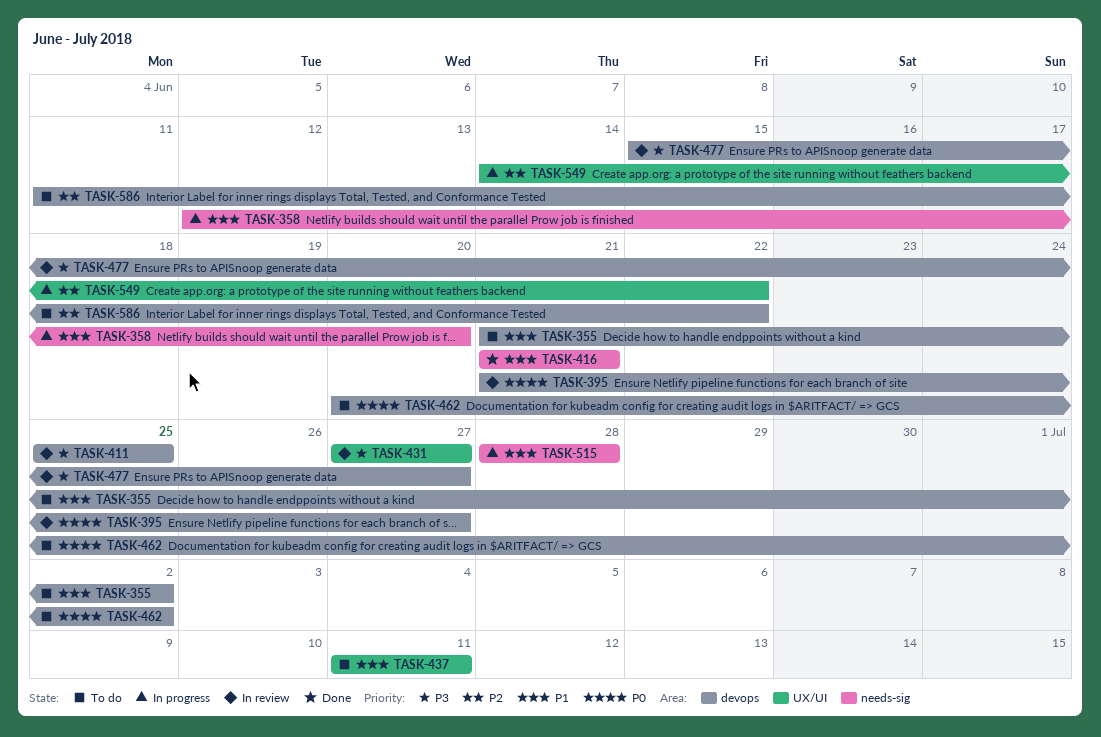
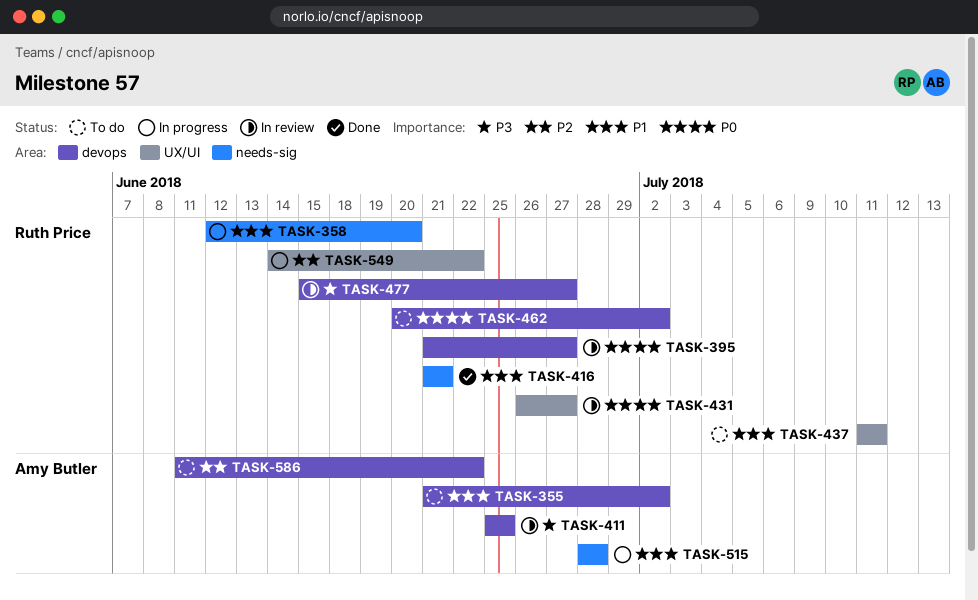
TASK-431, priority: P3 -> P0
TASK-431, start: Jun 27 -> Jun 26

